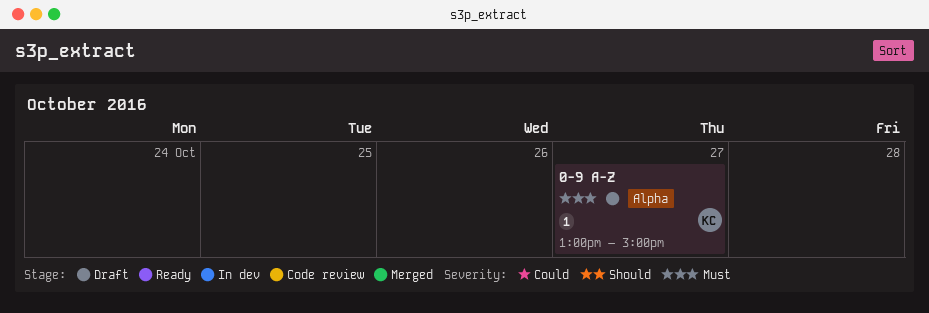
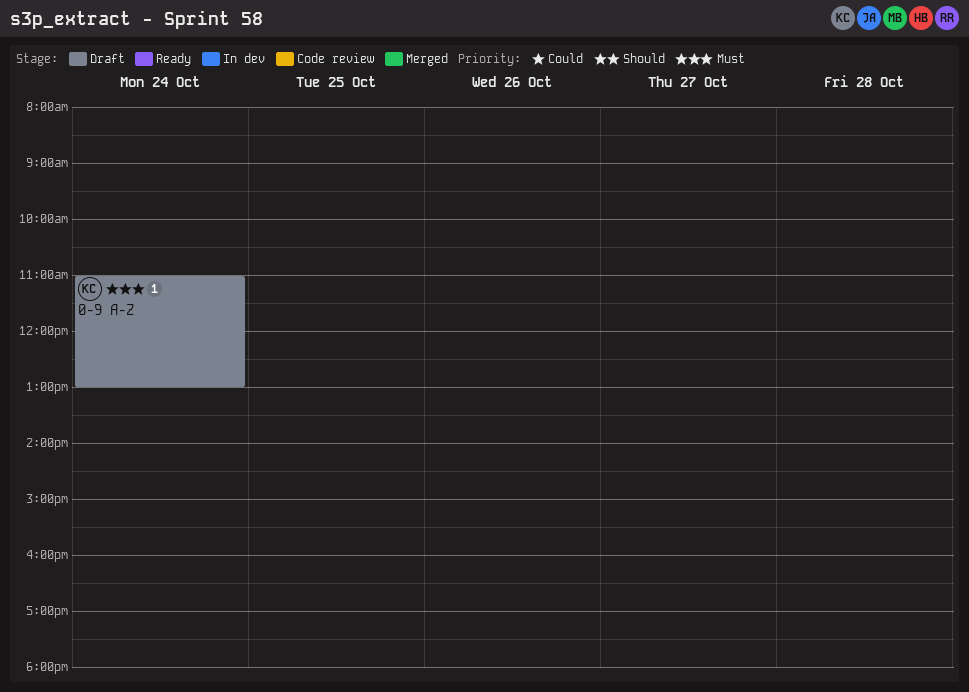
0-9 A-Z, day: Oct 27 -> Oct 24
0-9 A-Z, begins: 13:00 -> 11:00
0-9 A-Z, ends: 15:00 -> 13:00

